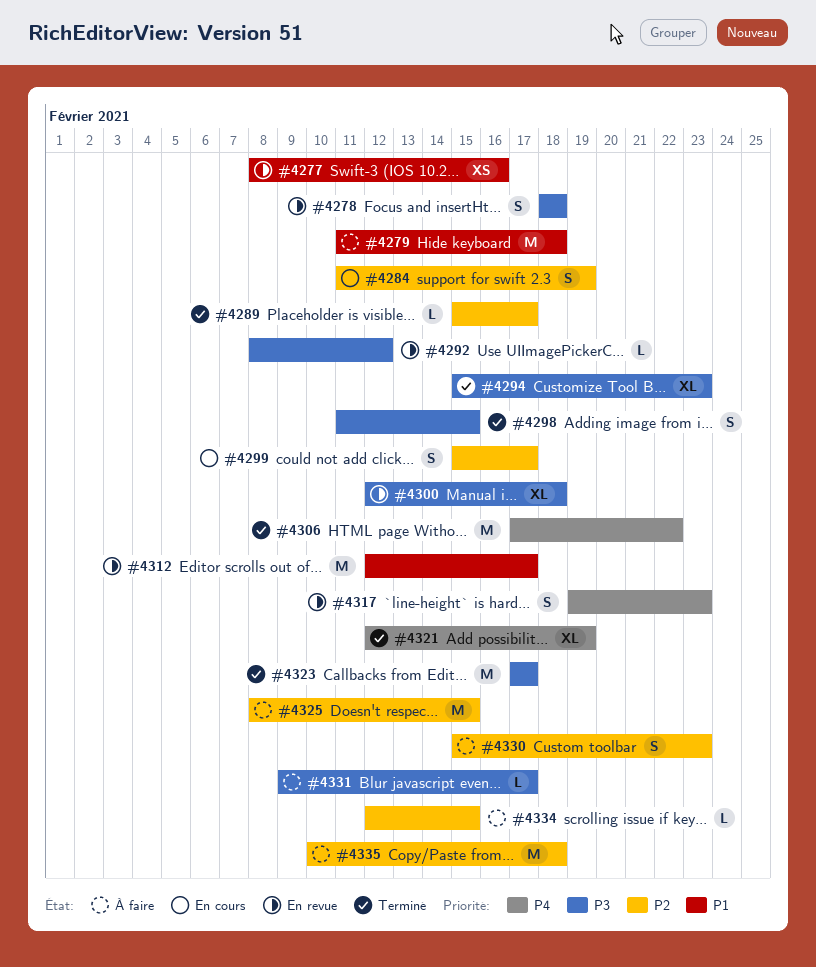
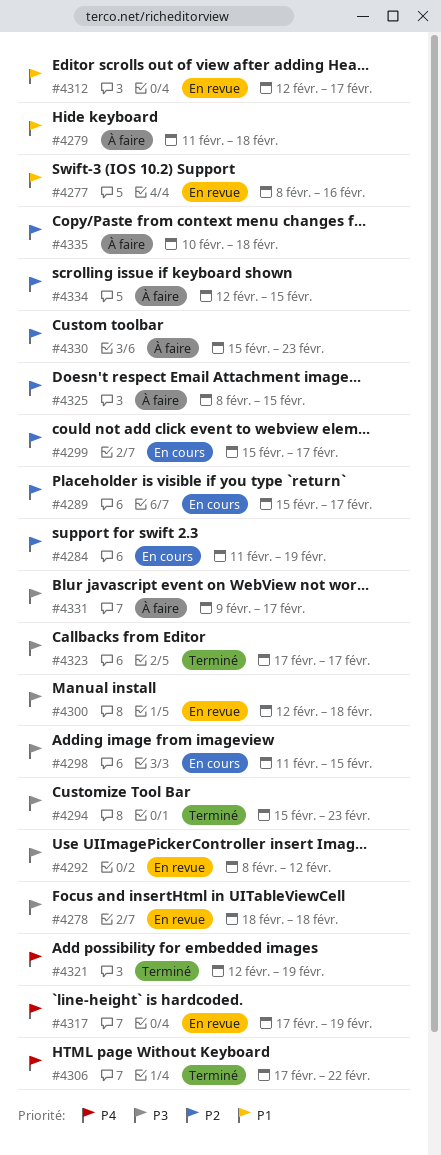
#4289, status: Terminé -> En cours
#4298, status: Terminé -> En cours
#4317, start: Feb 19 -> Feb 17
#4317, due: Feb 23 -> Feb 19

